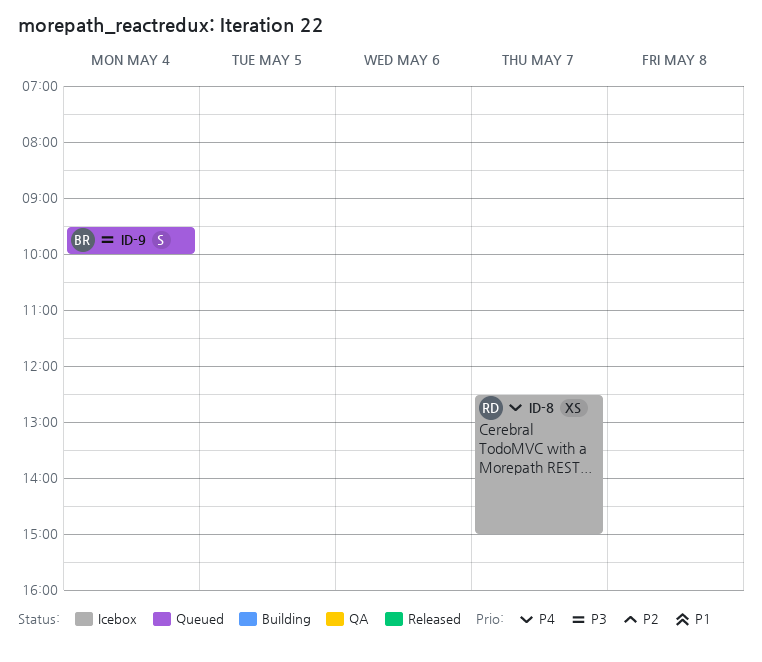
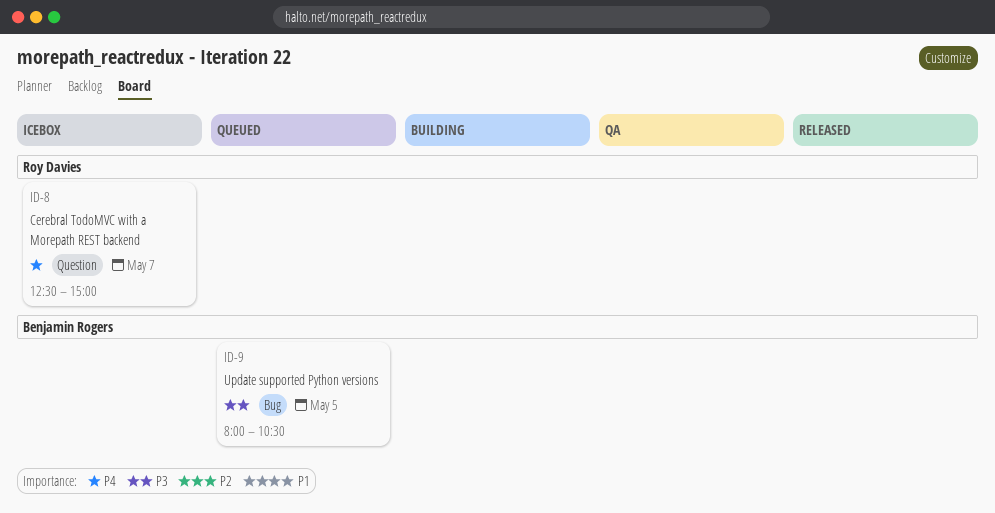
ID-9, day: May 4 -> May 5
ID-9, begins: 09:30 -> 08:00
ID-9, ends: 10:00 -> 10:30

